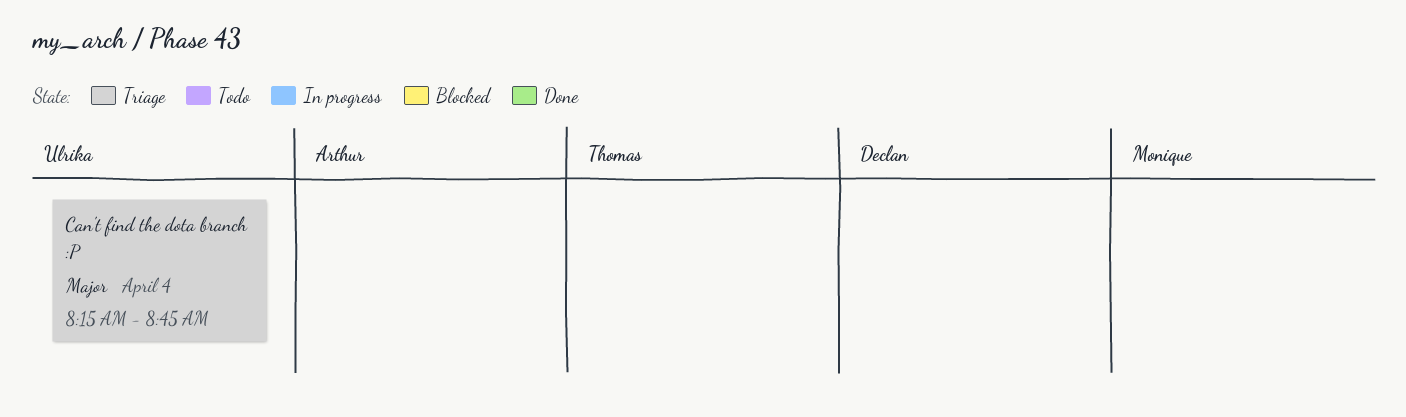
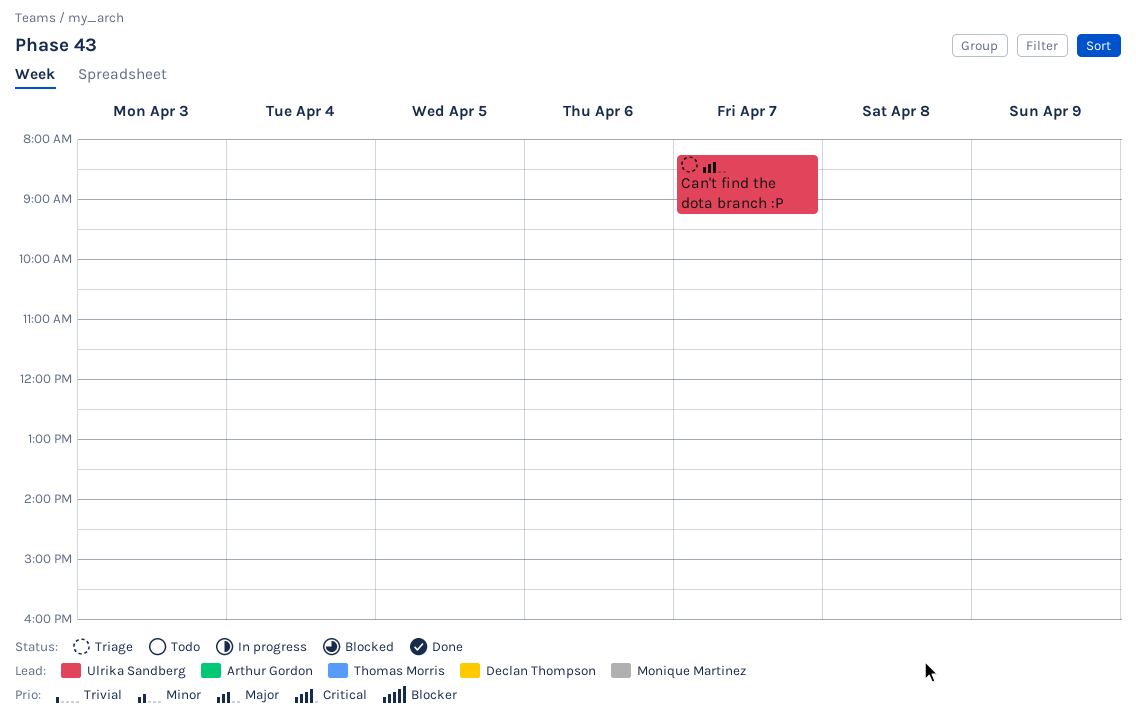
Can't find the dota branch :P, day: Apr 4 -> Apr 7
Can't find the dota branch :P, ends: 08:45 -> 09:15

